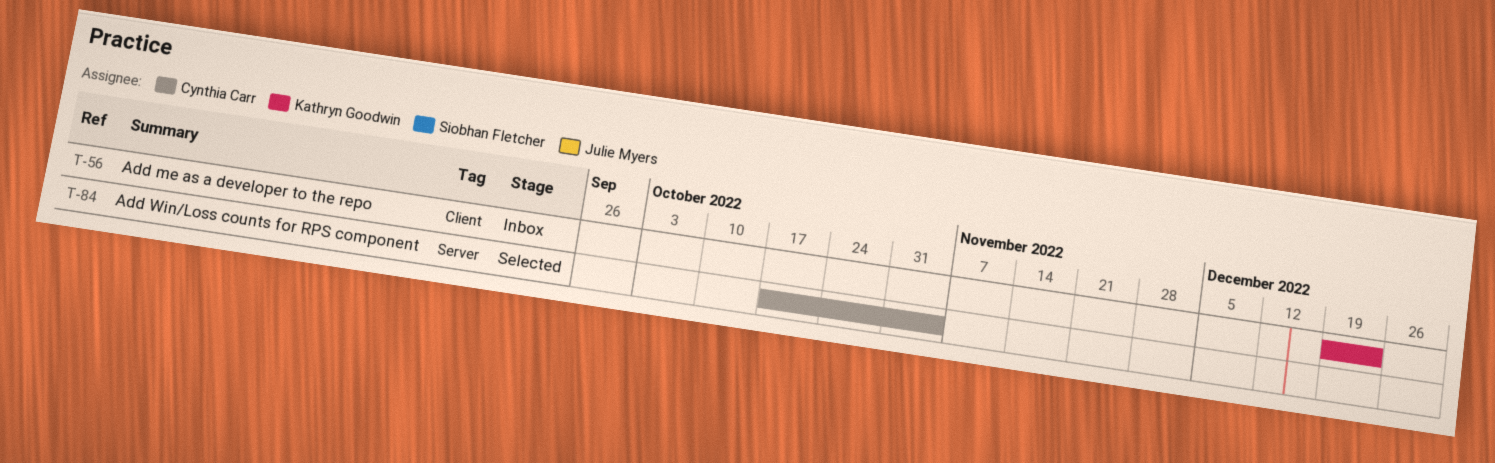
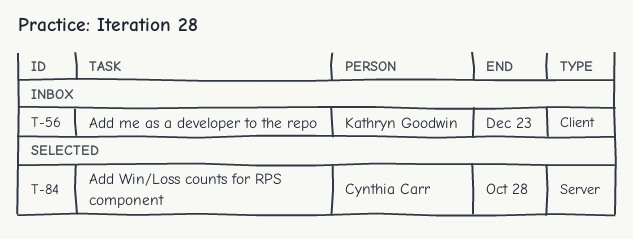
T-84, due: Nov 4 -> Oct 28

